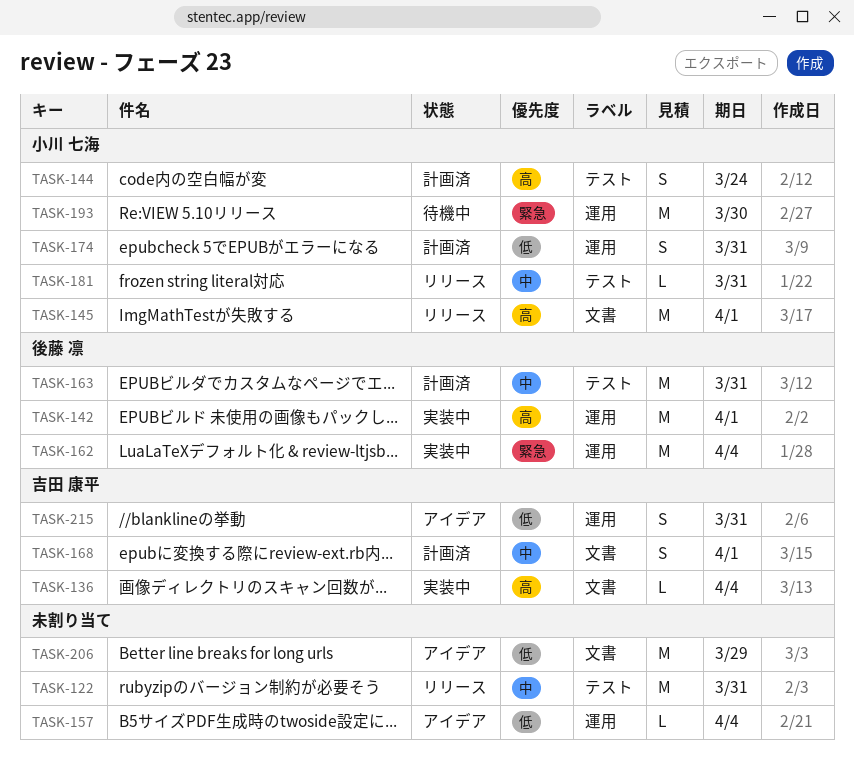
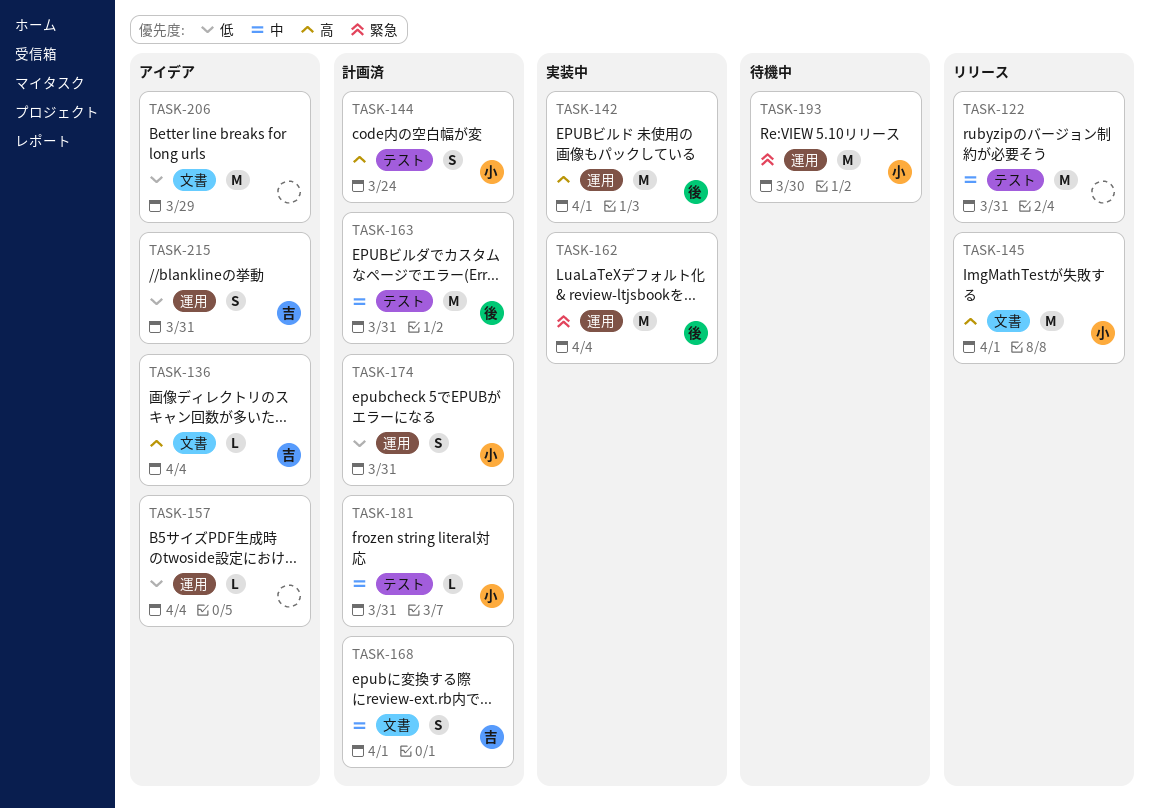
TASK-136, status: 実装中 -> アイデア
TASK-181, status: リリース -> 計画済

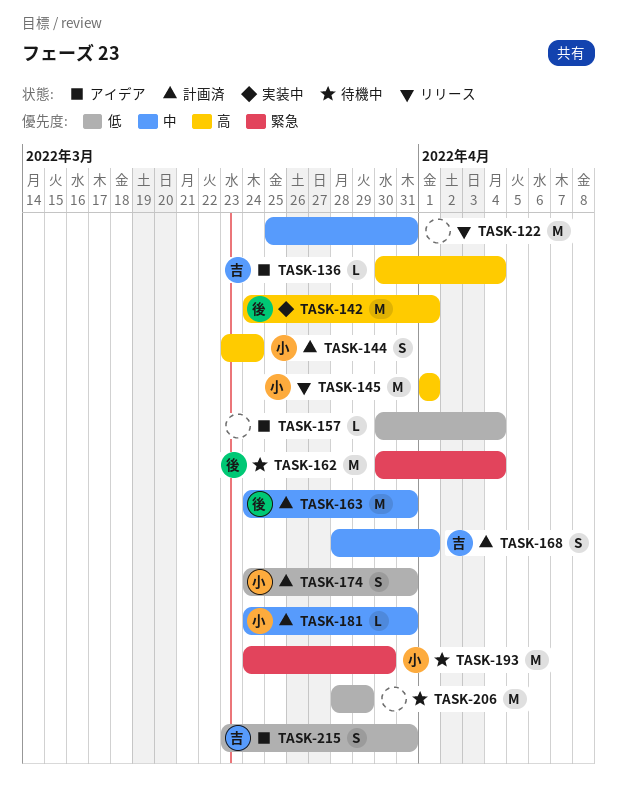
TASK-162, status: 実装中 -> 待機中
TASK-206, status: アイデア -> 待機中

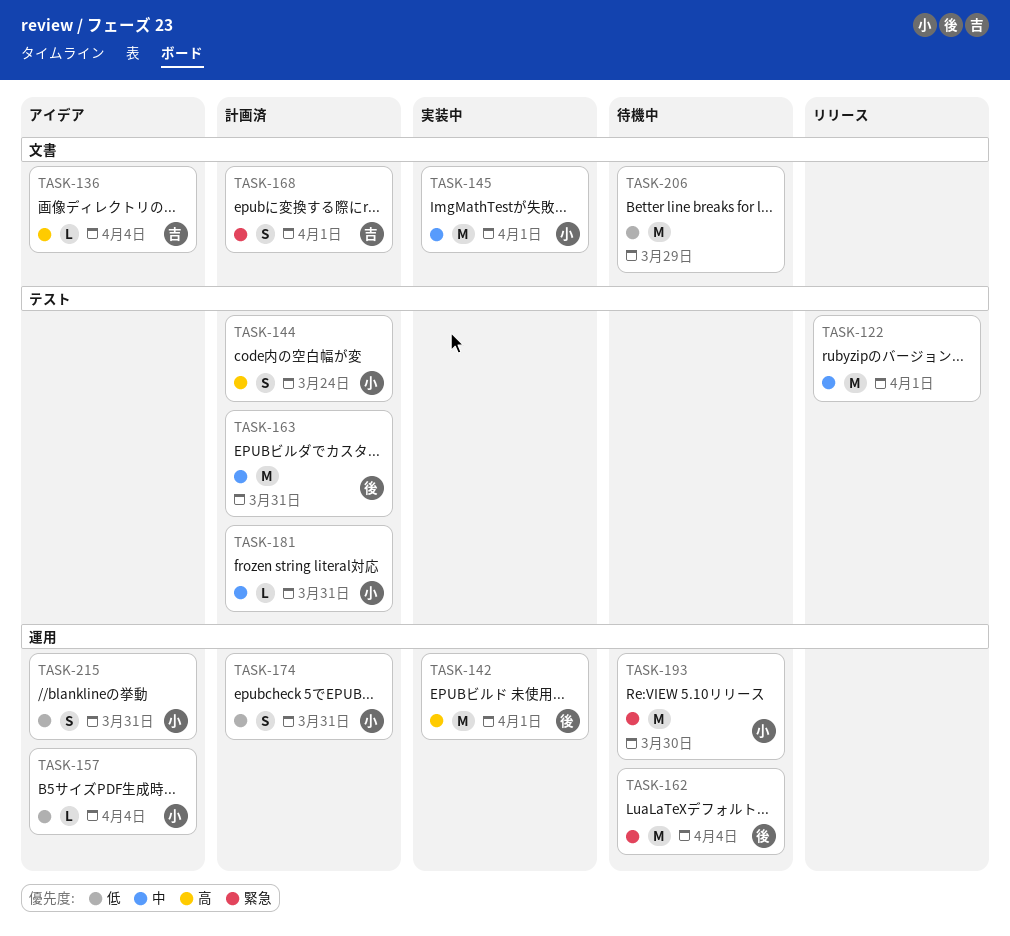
TASK-122, due: Mar 31 -> Apr 1
TASK-145, status: リリース -> 実装中
TASK-145, priority: 高 -> 中
TASK-157, owner: none -> 小
TASK-168, priority: 中 -> 緊急
TASK-215, owner: 吉 -> 小

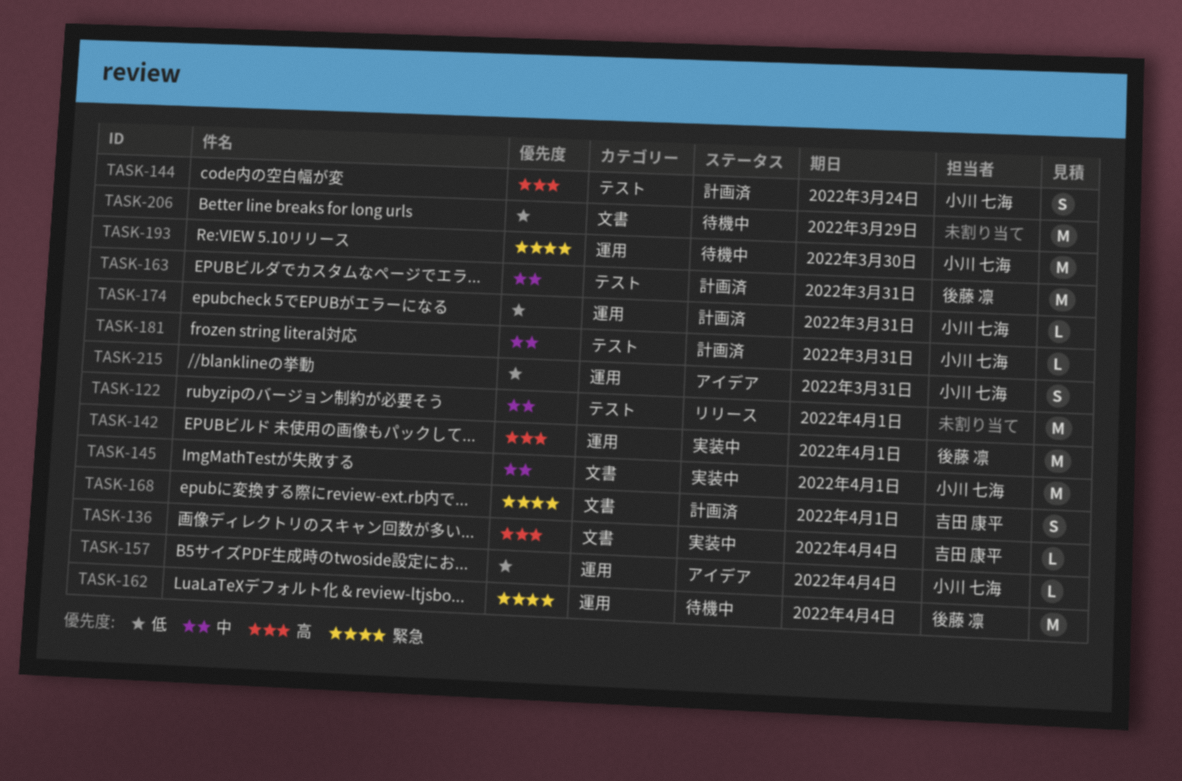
TASK-136, status: アイデア -> 実装中
TASK-174, estimate: S -> L

